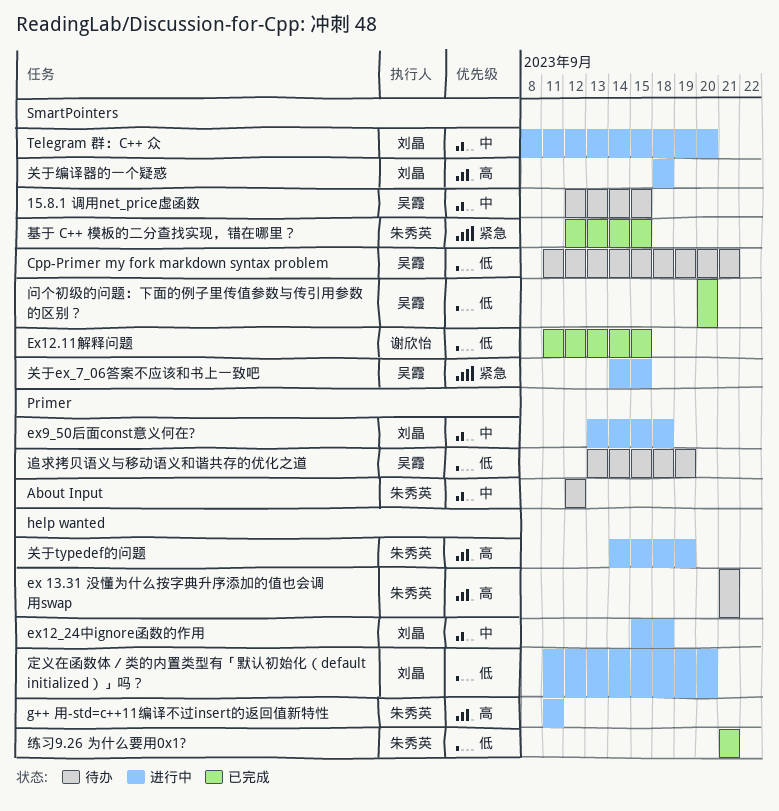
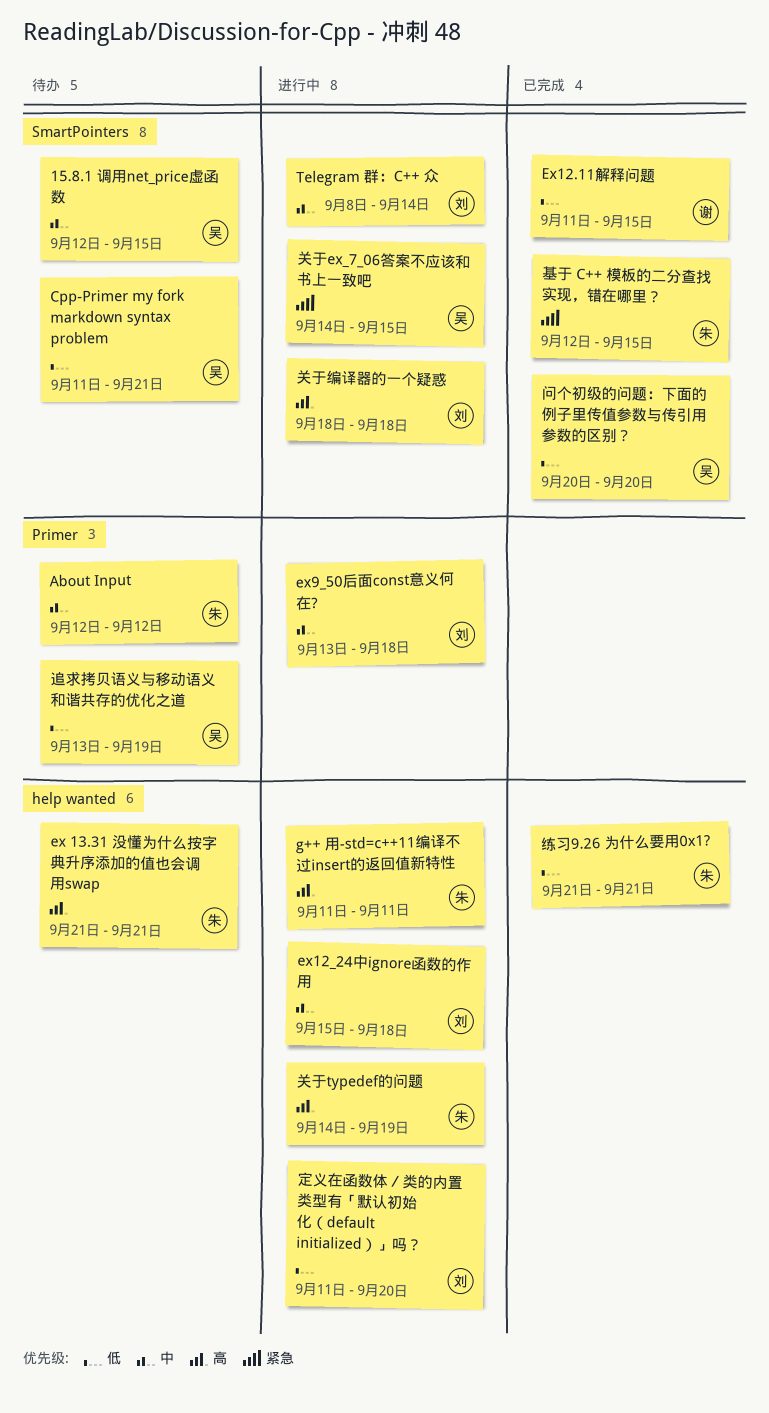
Telegram 群：C++ 众, due: Sep 20 -> Sep 14

